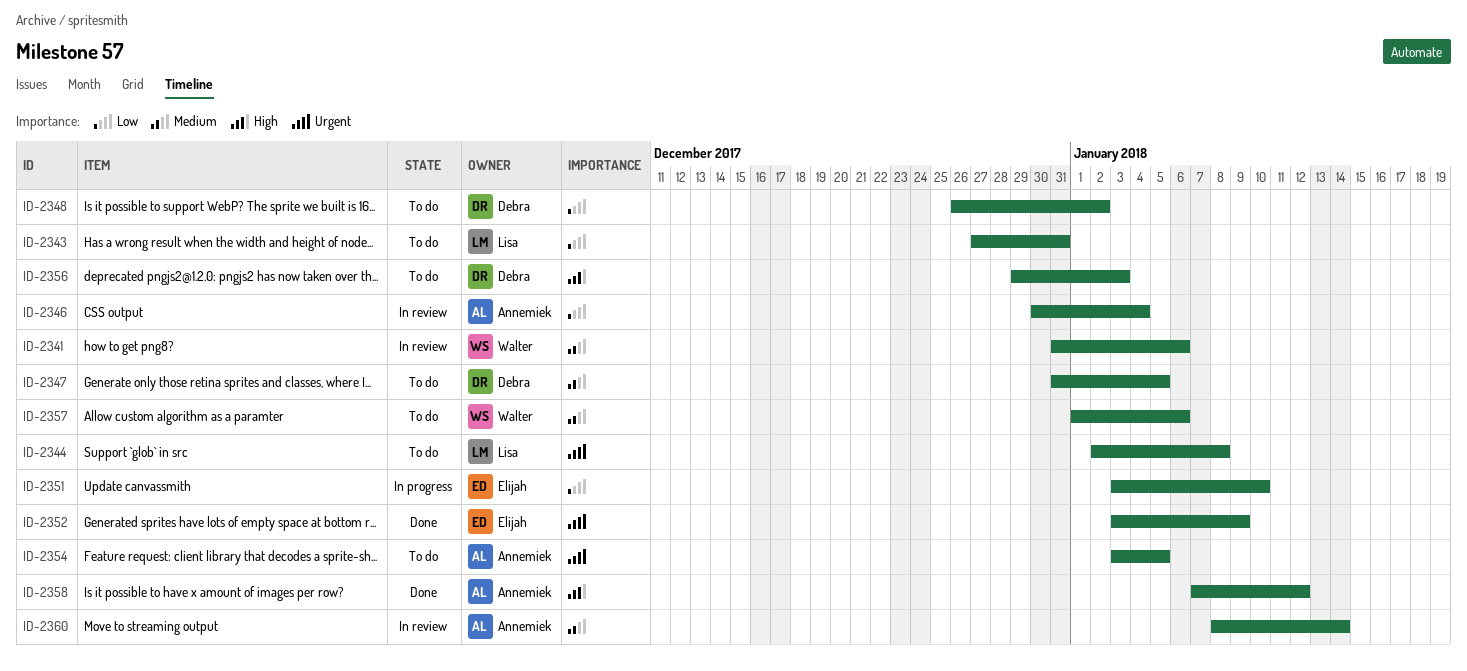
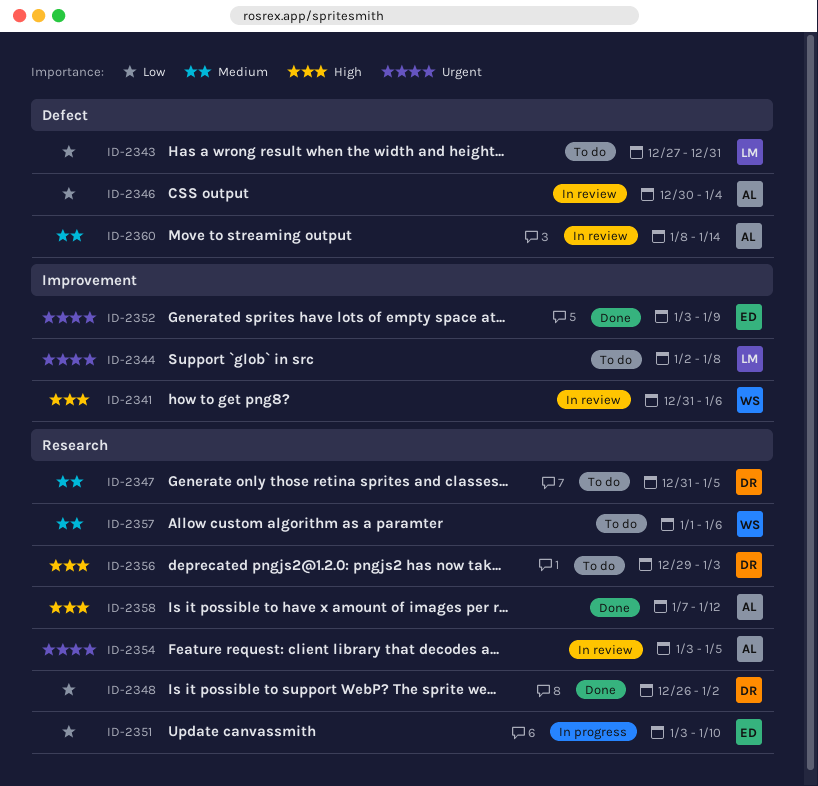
ID-2341, priority: Medium -> High
ID-2348, status: To do -> Done
ID-2354, status: To do -> In review

